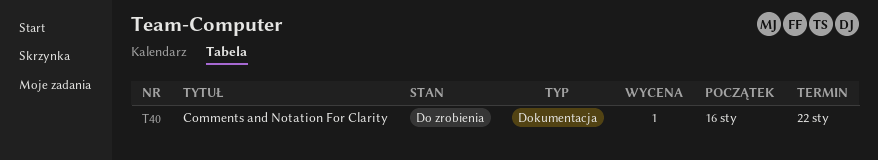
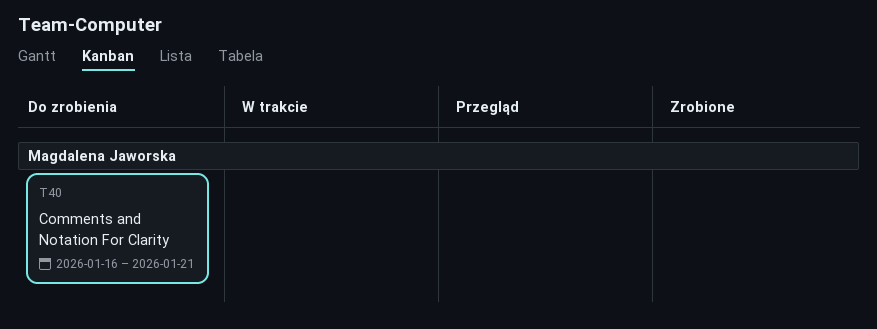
T40, due: Jan 22 -> Jan 21

